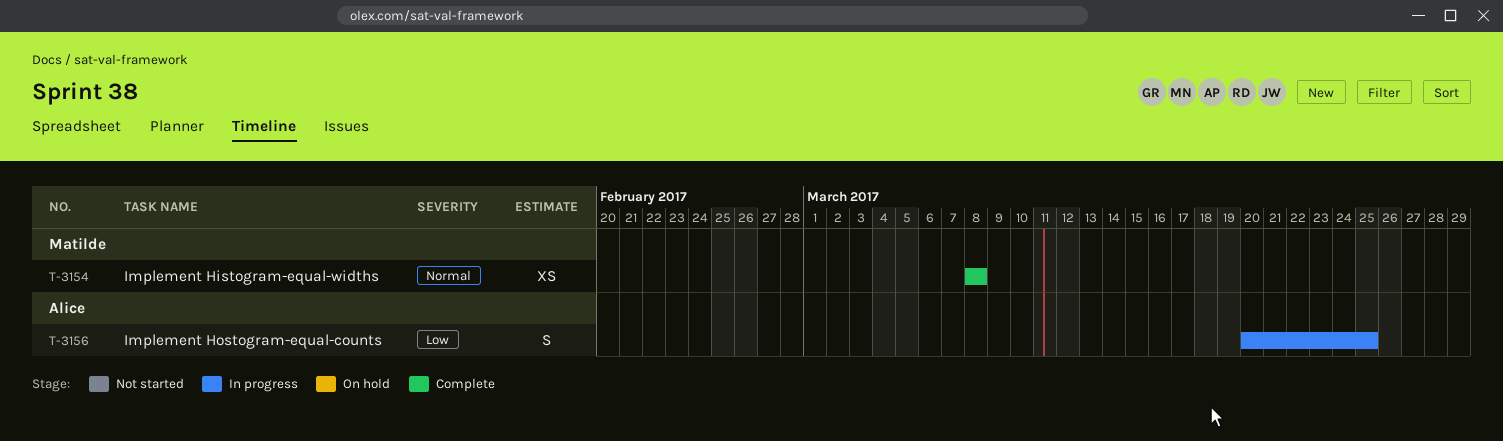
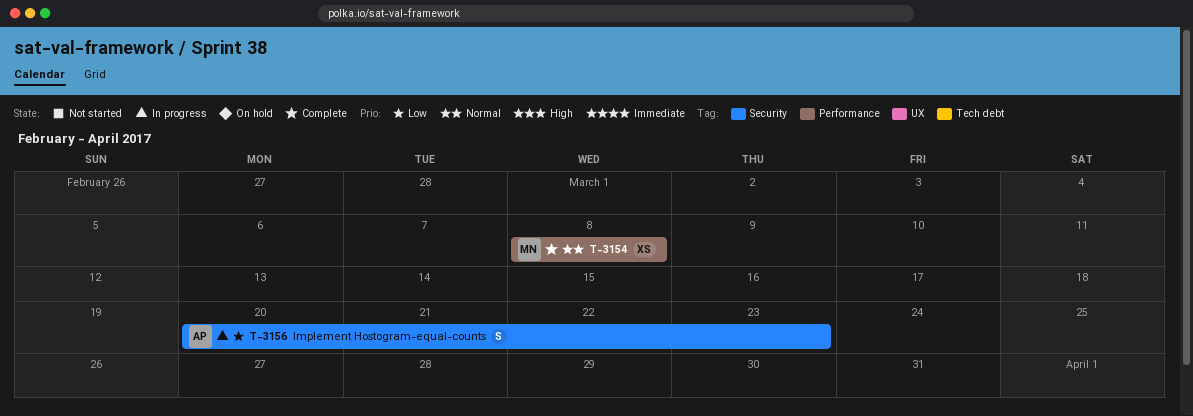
T-3156, due: Mar 25 -> Mar 23

